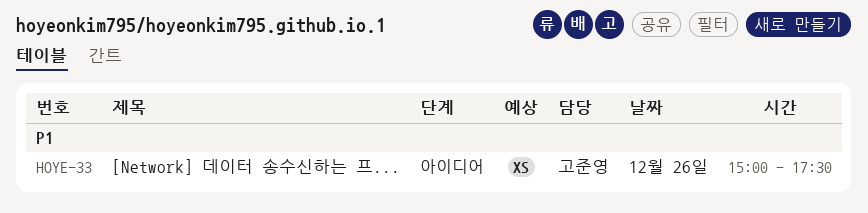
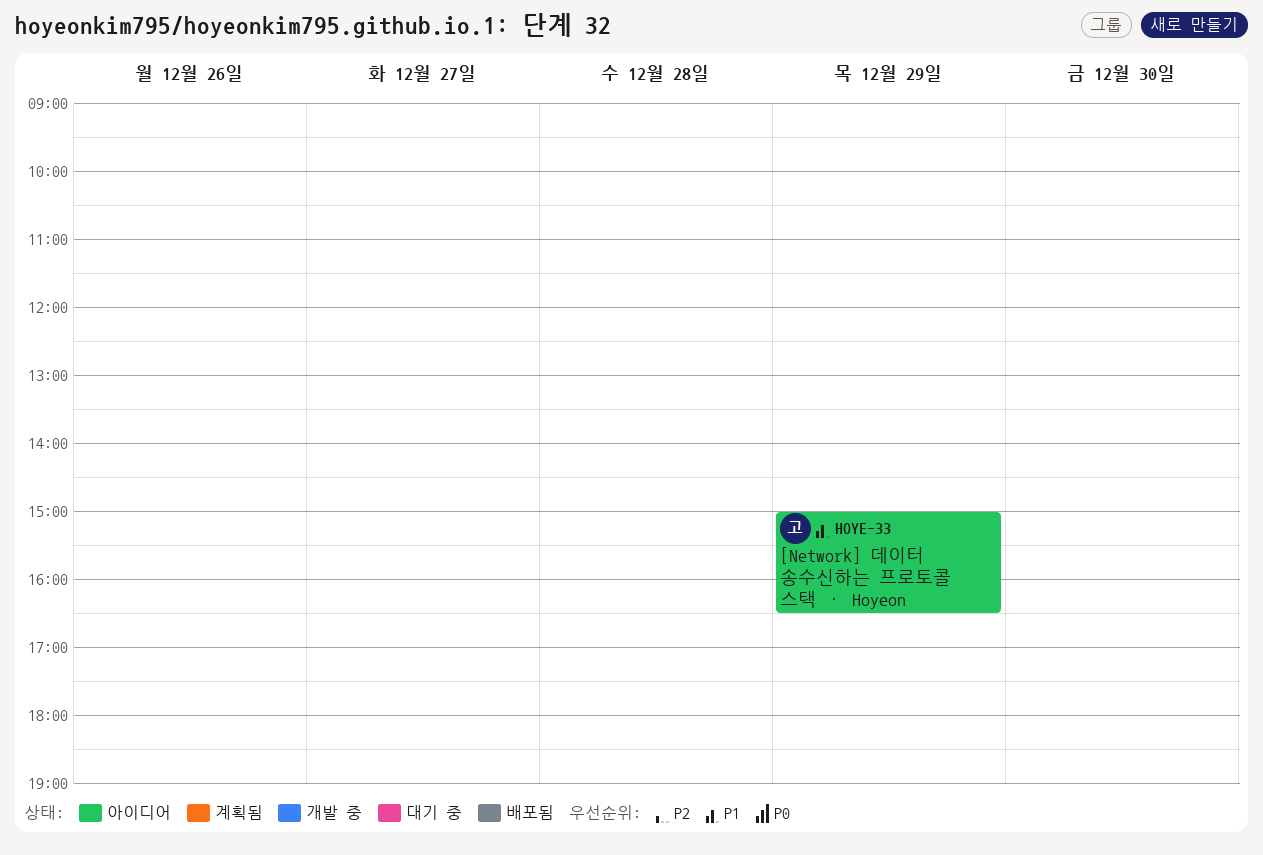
HOYE-33, day: Dec 26 -> Dec 29
HOYE-33, ends: 17:30 -> 16:30

